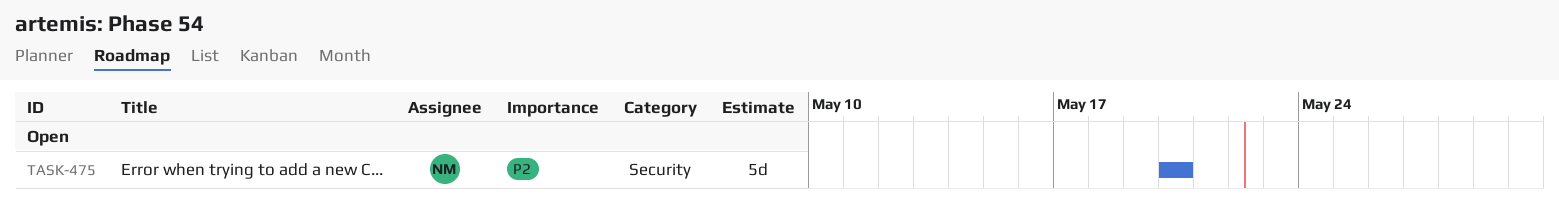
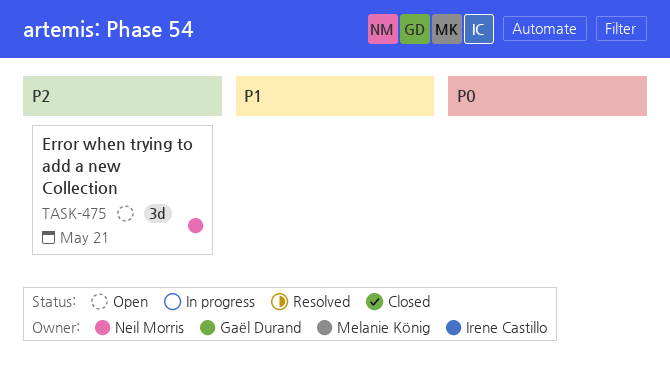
TASK-475, estimate: 5d -> 3d
TASK-475, due: May 20 -> May 21

